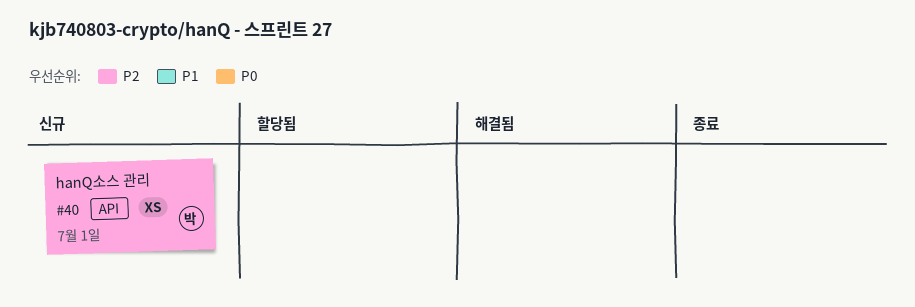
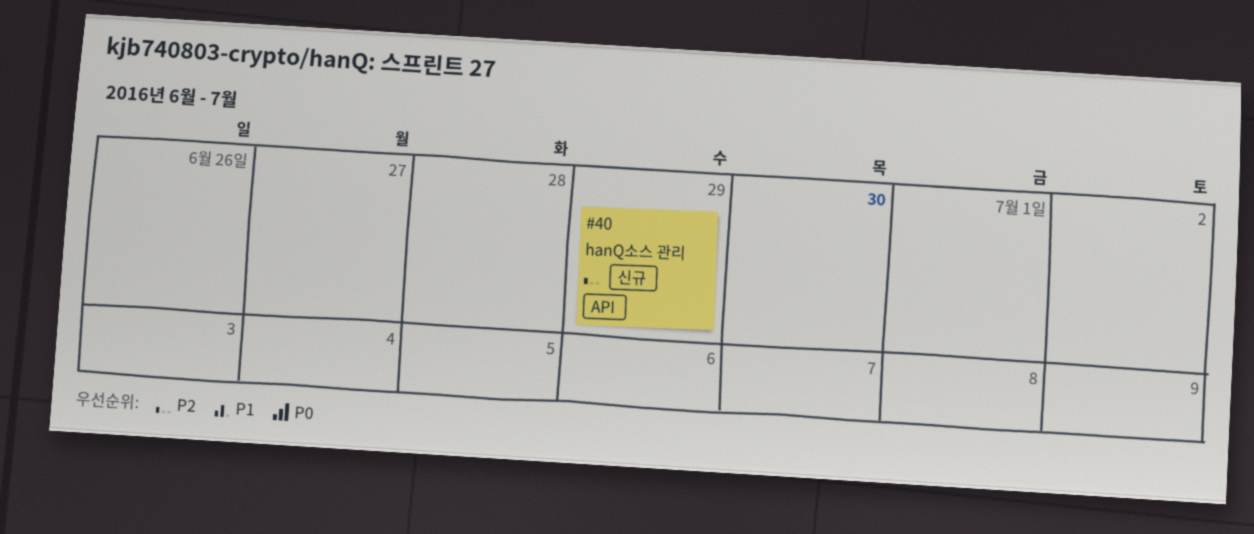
#40, due: Jul 1 -> Jun 29

